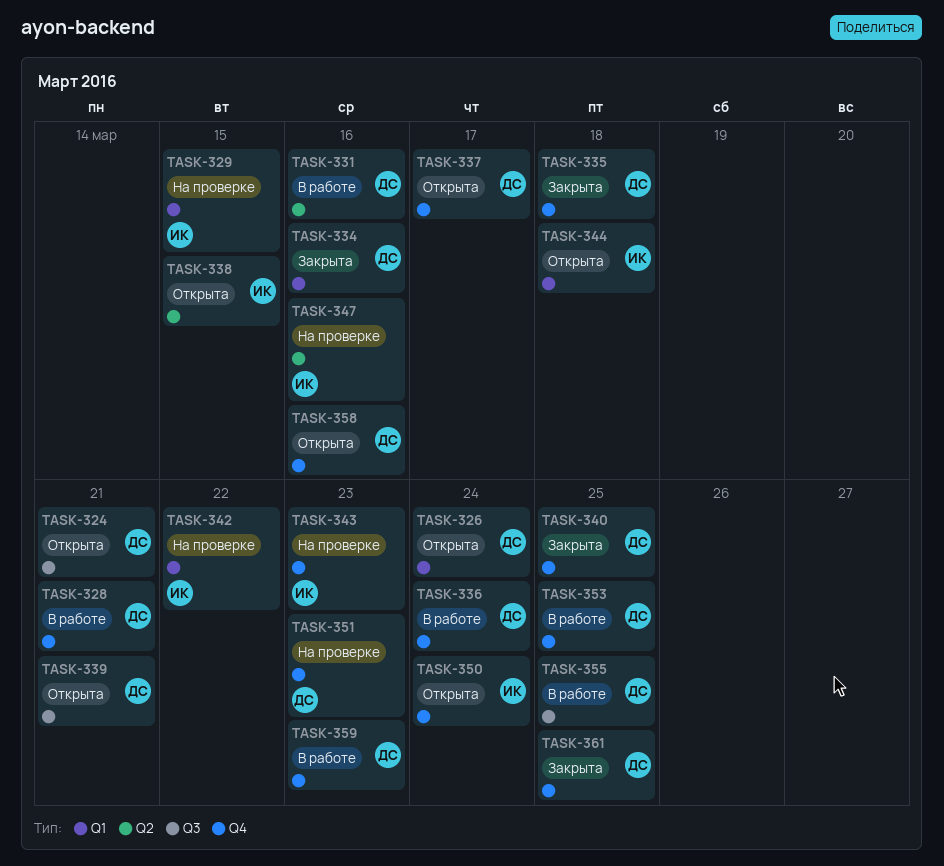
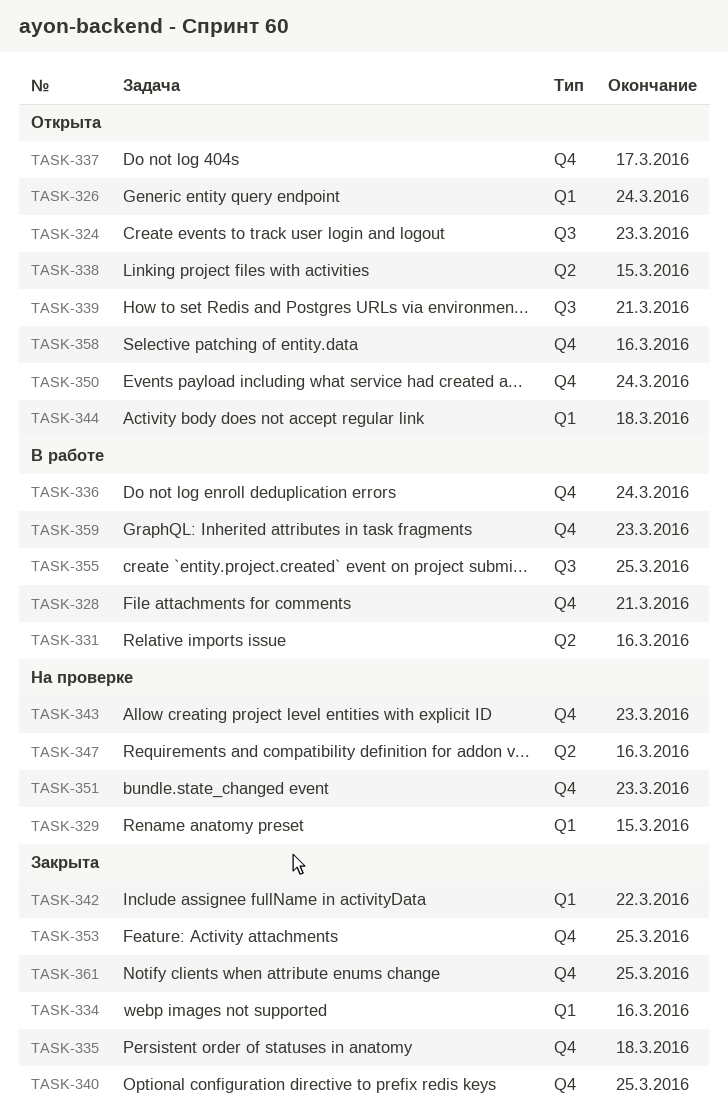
TASK-324, due: Mar 21 -> Mar 23
TASK-342, status: На проверке -> Закрыта
TASK-353, status: В работе -> Закрыта

